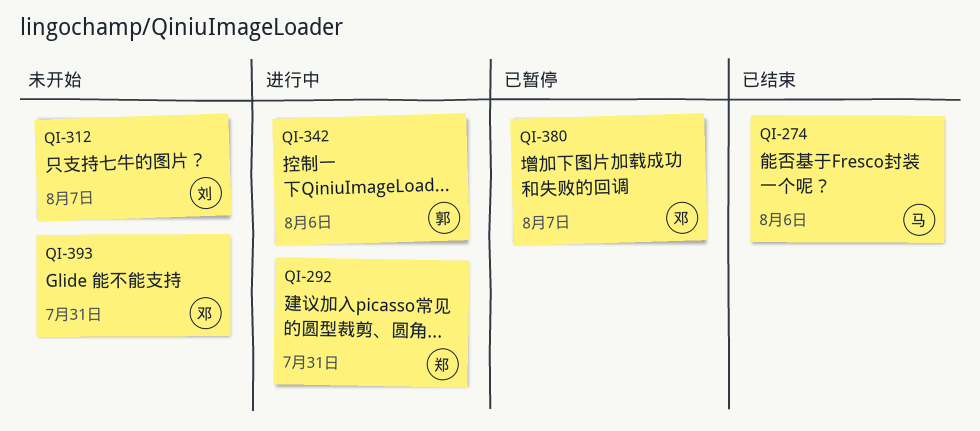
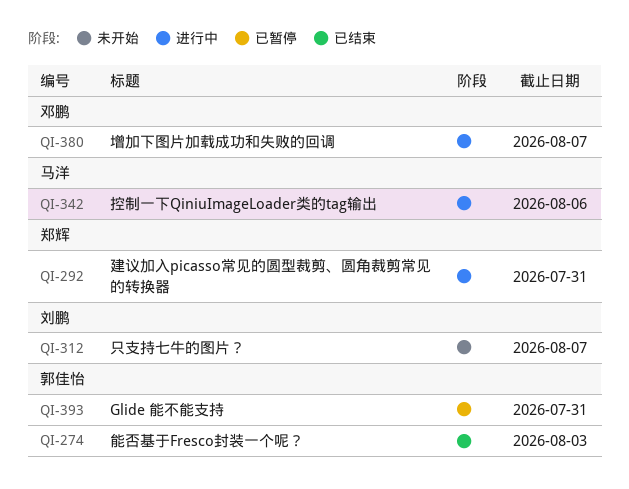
QI-274, owner: 马洋 -> 郭佳怡
QI-274, due: Aug 6 -> Aug 3
QI-342, owner: 郭佳怡 -> 马洋
QI-380, status: 已暂停 -> 进行中
QI-393, status: 未开始 -> 已暂停
QI-393, owner: 邓鹏 -> 郭佳怡

